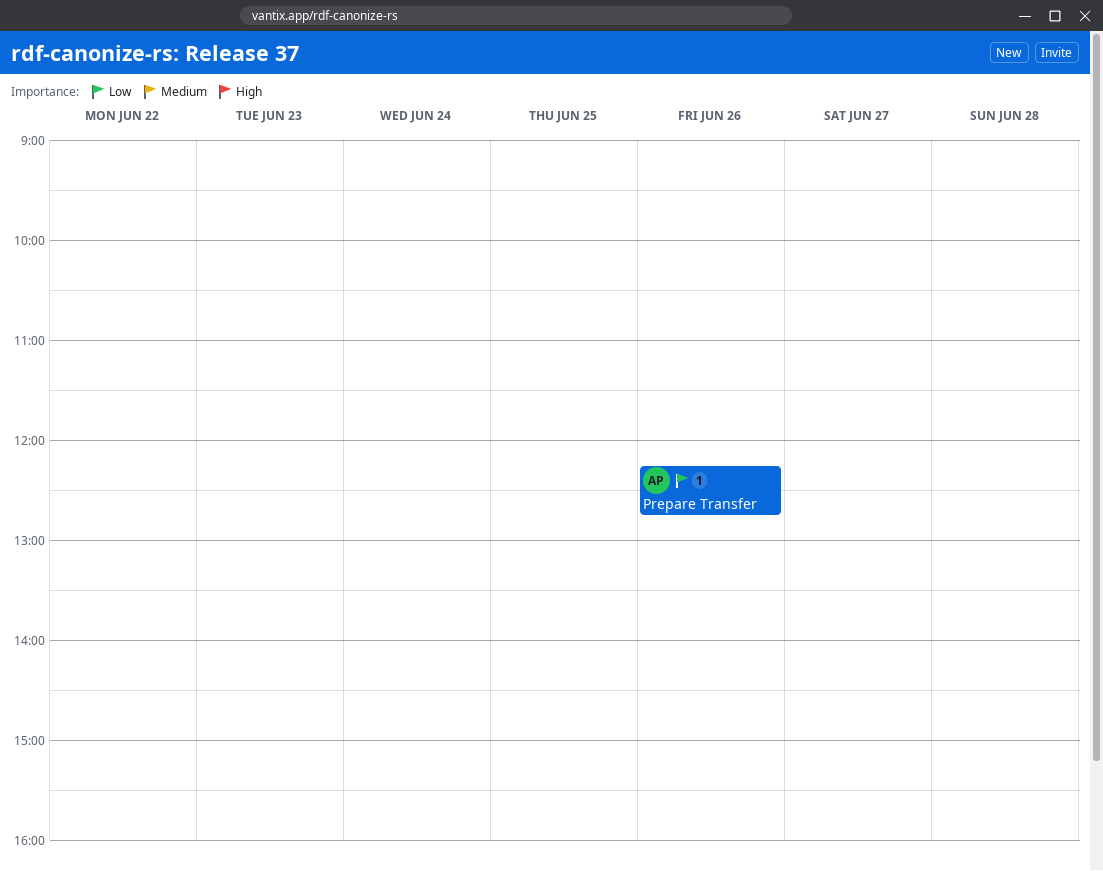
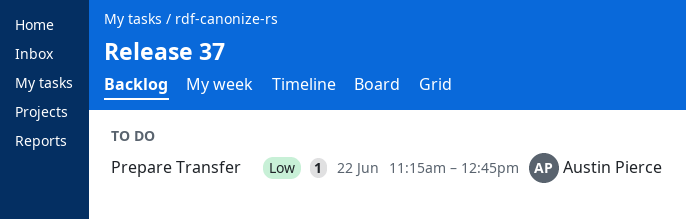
Prepare Transfer, day: Jun 26 -> Jun 22
Prepare Transfer, begins: 12:15 -> 11:15

